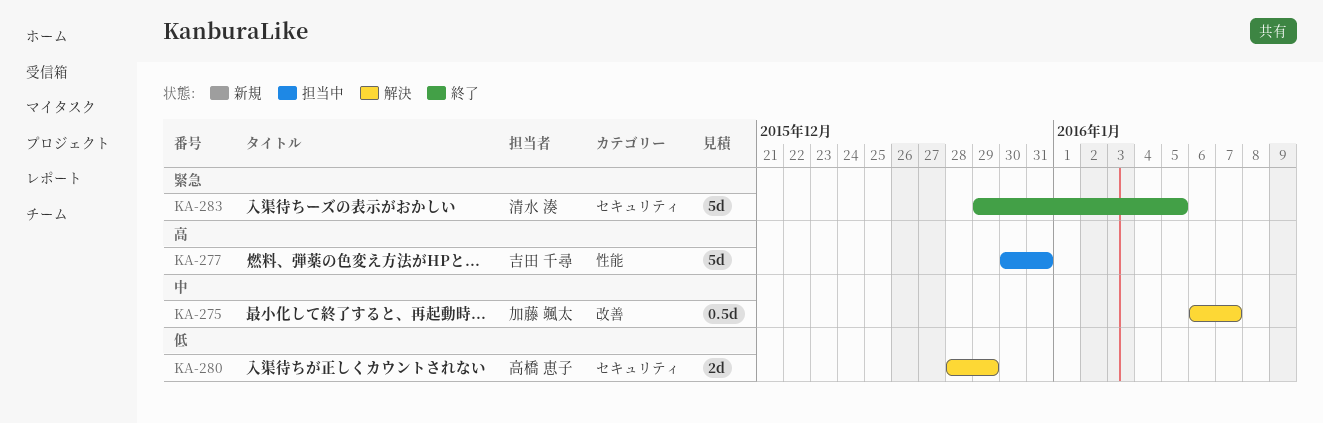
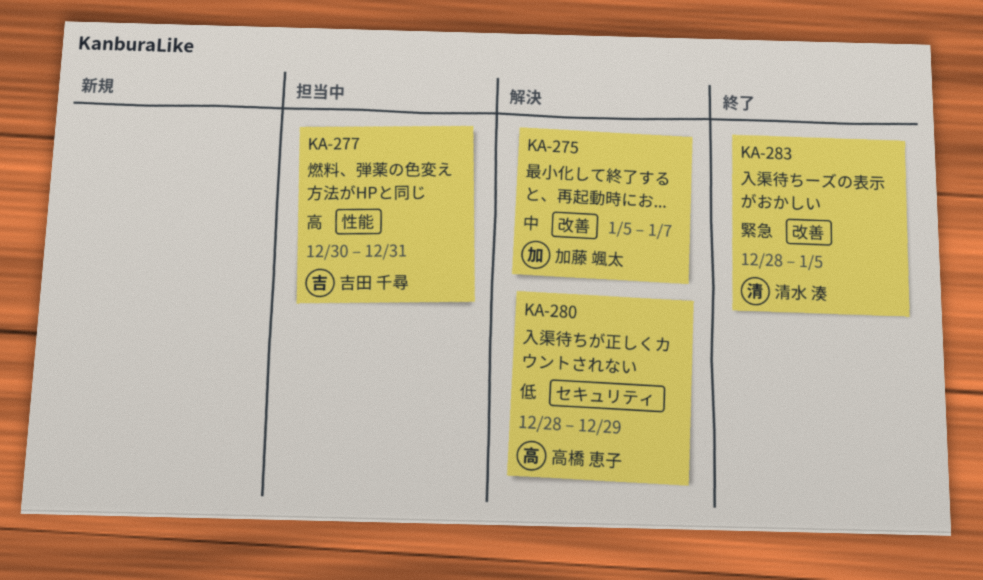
KA-275, start: Jan 6 -> Jan 5
KA-283, label: セキュリティ -> 改善
KA-283, start: Dec 29 -> Dec 28

